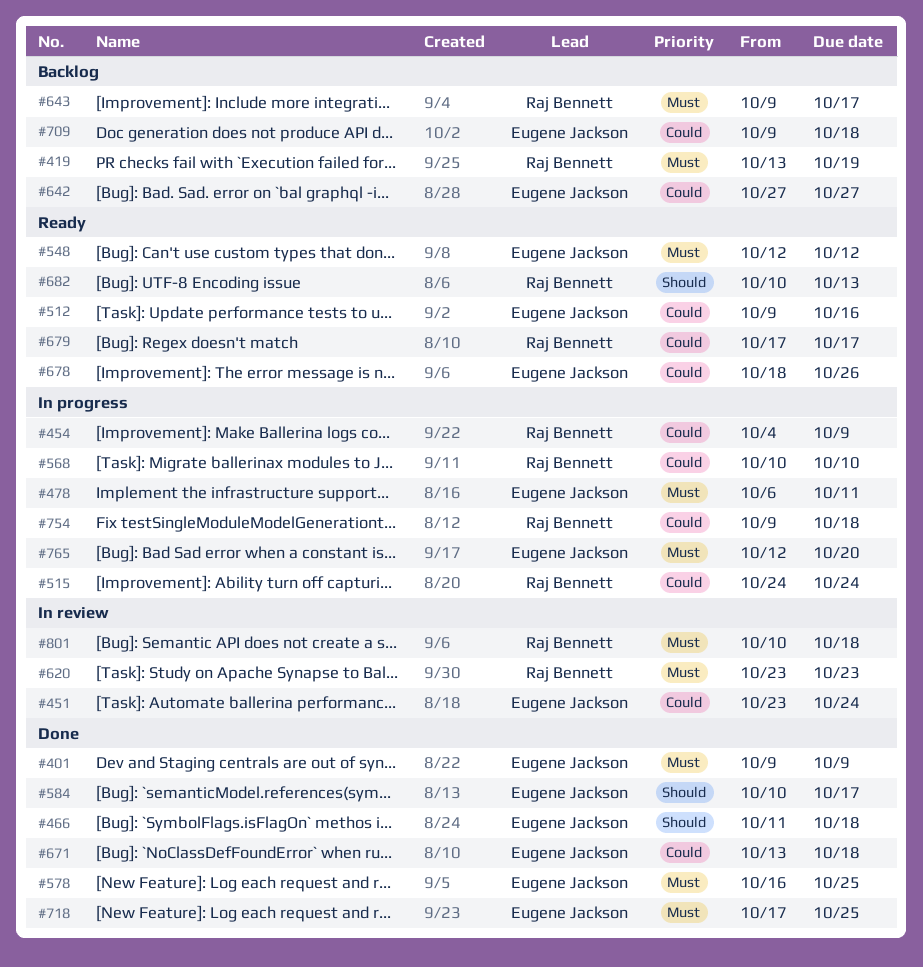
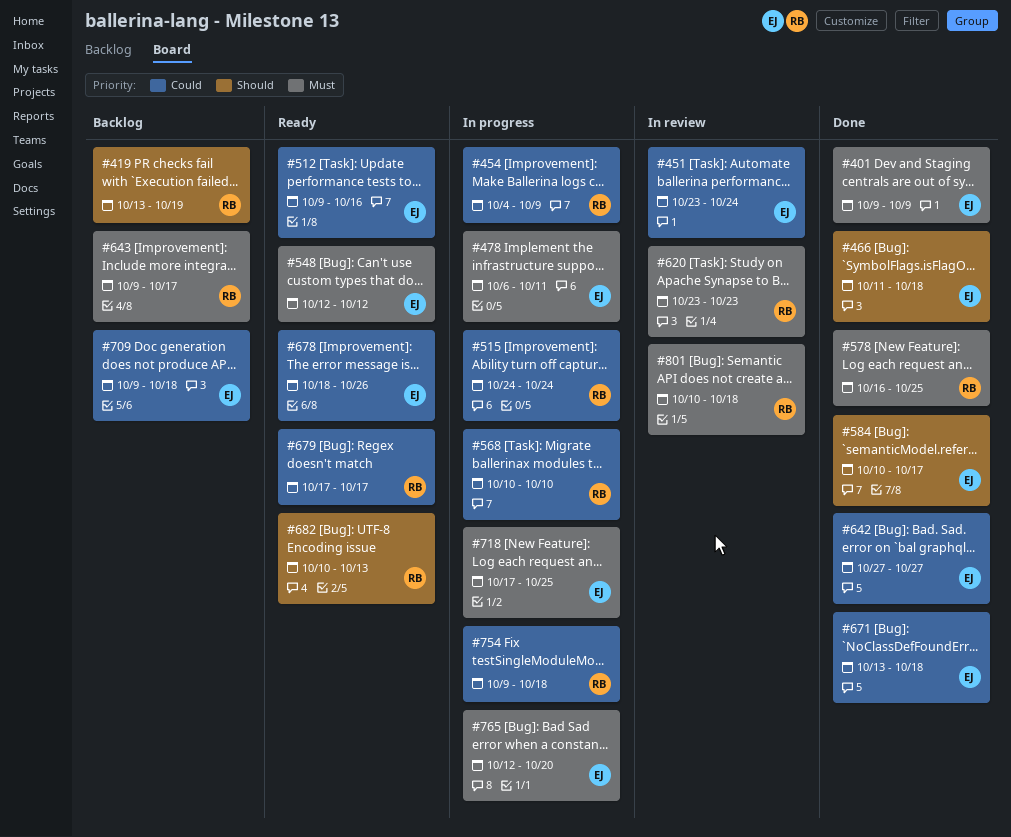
#419, priority: Must -> Should
#578, owner: Eugene Jackson -> Raj Bennett
#642, status: Backlog -> Done
#718, status: Done -> In progress

